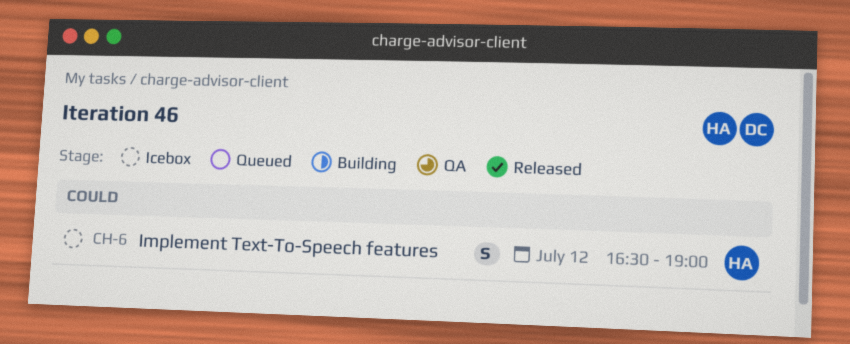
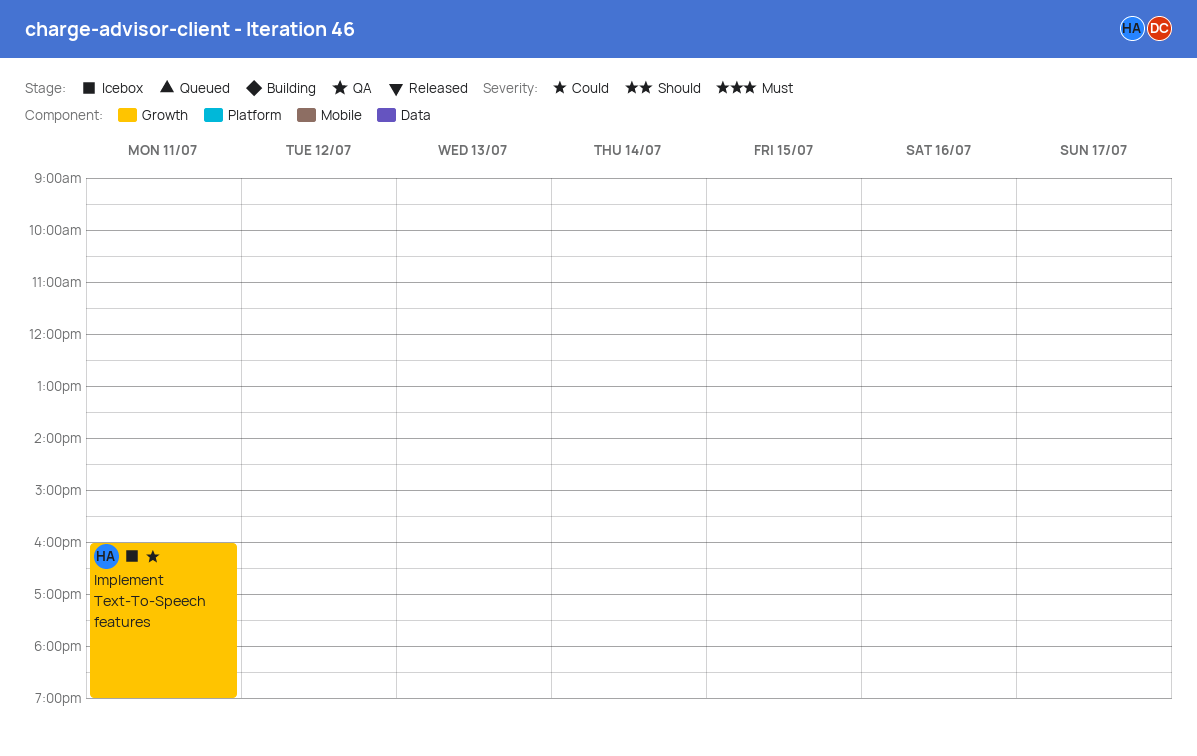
Implement Text-To-Speech features, day: Jul 12 -> Jul 11
Implement Text-To-Speech features, begins: 16:30 -> 16:00

